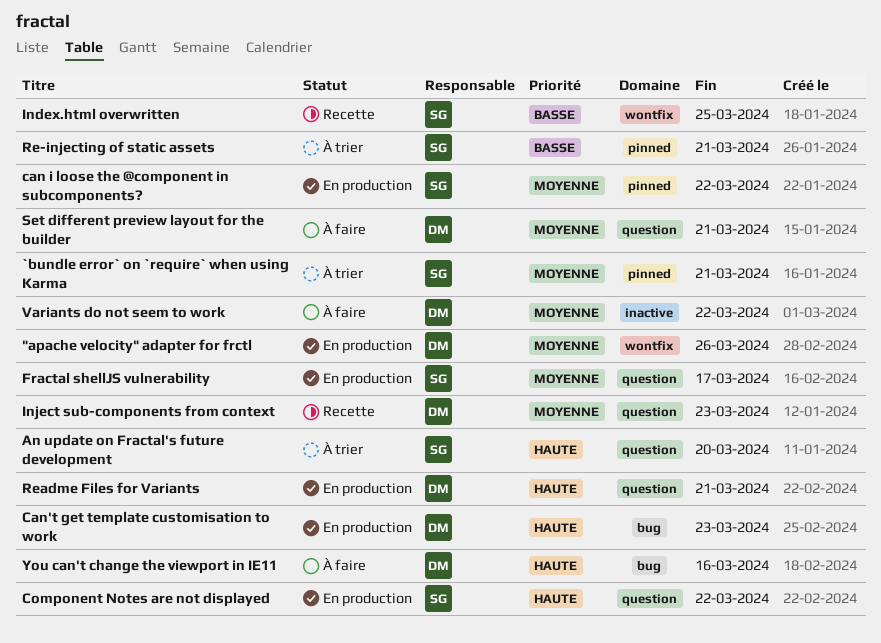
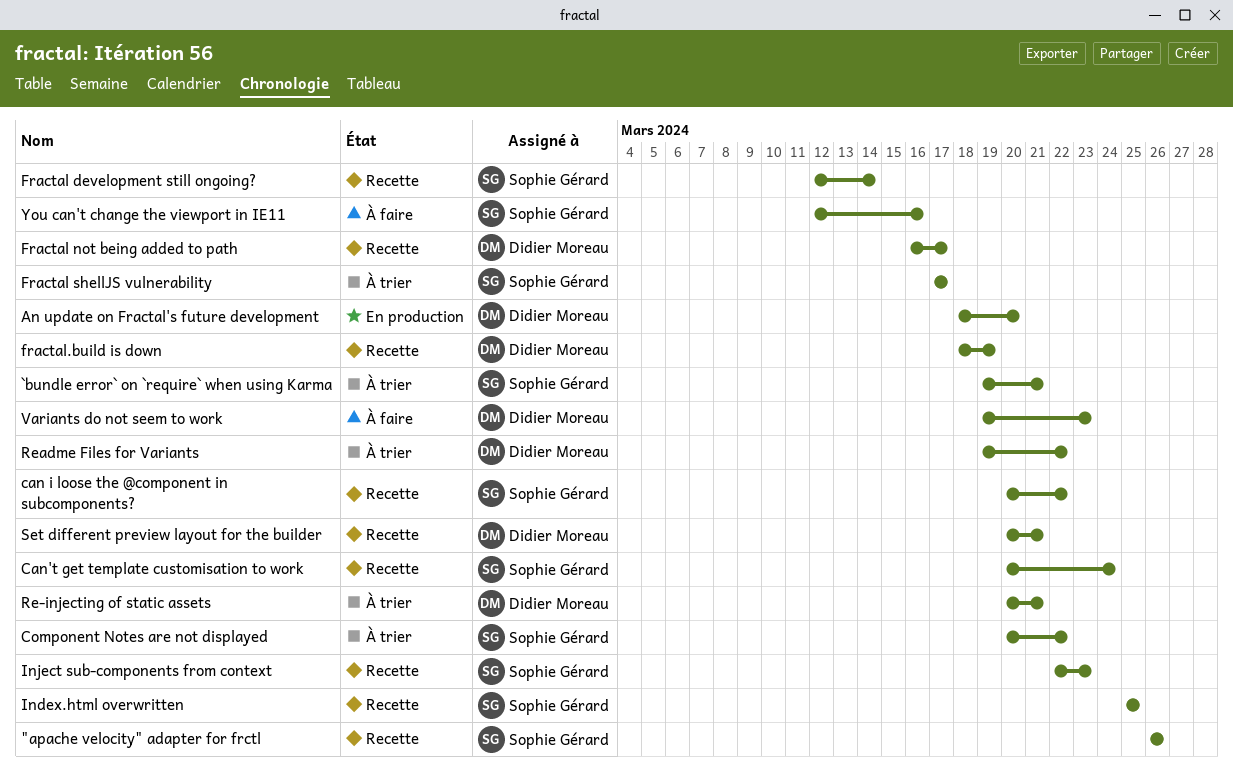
"apache velocity" adapter for frctl, status: En production -> Recette
"apache velocity" adapter for frctl, owner: Didier Moreau -> Sophie Gérard
An update on Fractal's future development, status: À trier -> En production
An update on Fractal's future development, owner: Sophie Gérard -> Didier Moreau
can i loose the @component in subcomponents?, status: En production -> Recette
Can't get template customisation to work, status: En production -> Recette
Can't get template customisation to work, owner: Didier Moreau -> Sophie Gérard
Can't get template customisation to work, due: Mar 23 -> Mar 24
Component Notes are not displayed, status: En production -> À trier
Fractal development still ongoing?: none -> present
Fractal not being added to path: none -> present
Fractal shellJS vulnerability, status: En production -> À trier
fractal.build is down: none -> present
Inject sub-components from context, owner: Didier Moreau -> Sophie Gérard
Re-injecting of static assets, owner: Sophie Gérard -> Didier Moreau
Readme Files for Variants, status: En production -> À trier
Readme Files for Variants, due: Mar 21 -> Mar 22
Set different preview layout for the builder, status: À faire -> Recette
Variants do not seem to work, due: Mar 22 -> Mar 23
You can't change the viewport in IE11, owner: Didier Moreau -> Sophie Gérard

